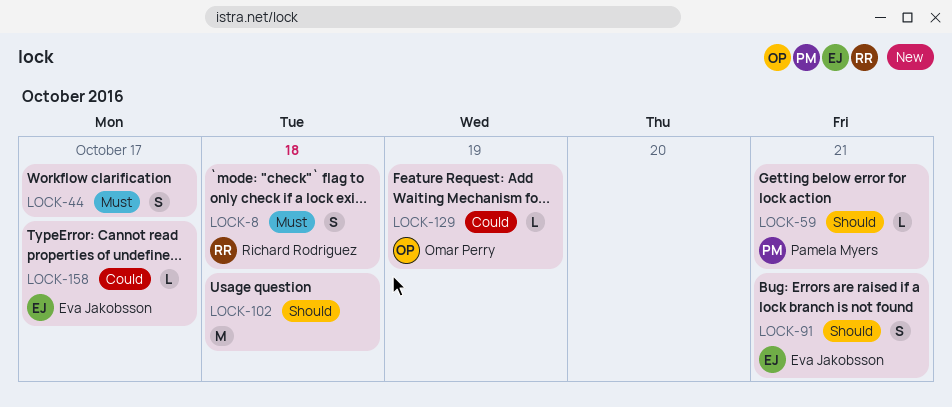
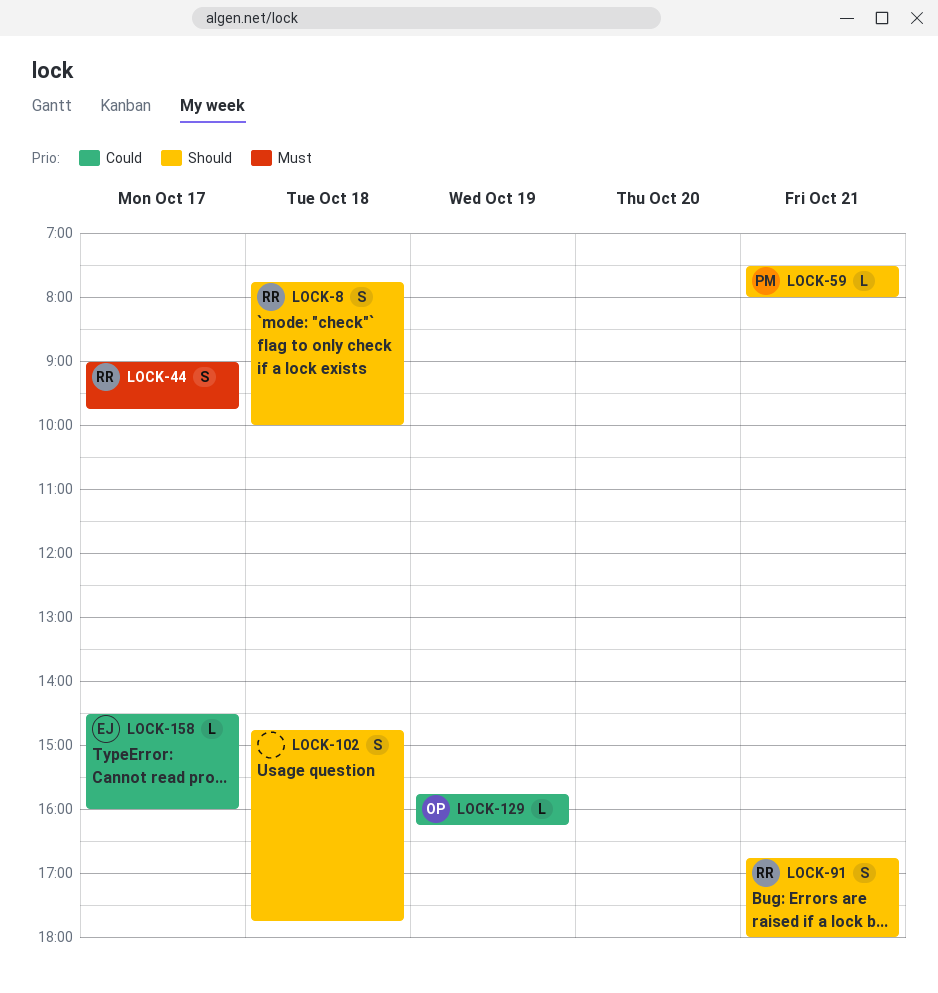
LOCK-8, priority: Must -> Should
LOCK-44, owner: none -> Richard Rodriguez
LOCK-91, owner: Eva Jakobsson -> Richard Rodriguez
LOCK-102, estimate: M -> S

